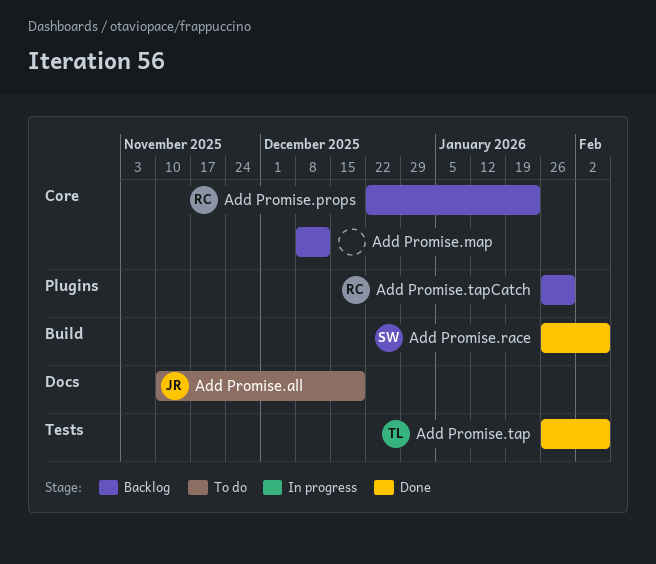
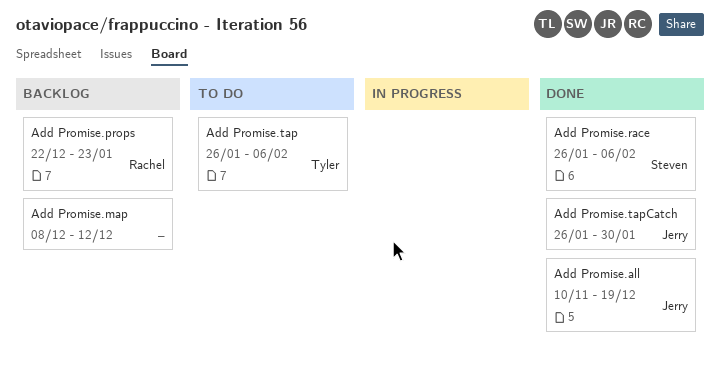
Add Promise.all, status: To do -> Done
Add Promise.tap, status: Done -> To do
Add Promise.tapCatch, status: Backlog -> Done
Add Promise.tapCatch, owner: Rachel -> Jerry

